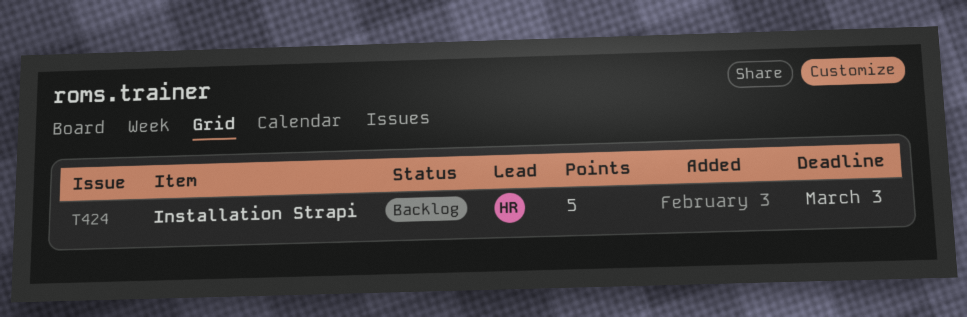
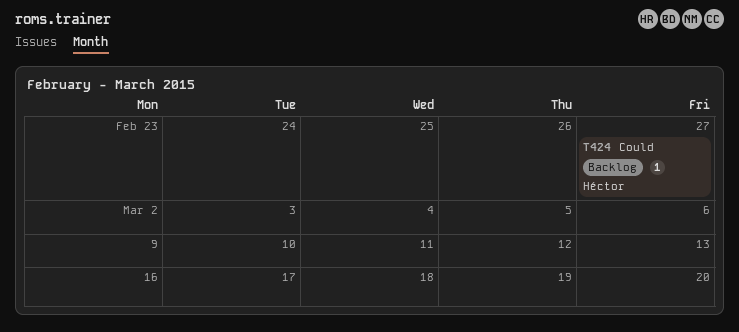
T424, estimate: 5 -> 1
T424, due: Mar 3 -> Feb 27

